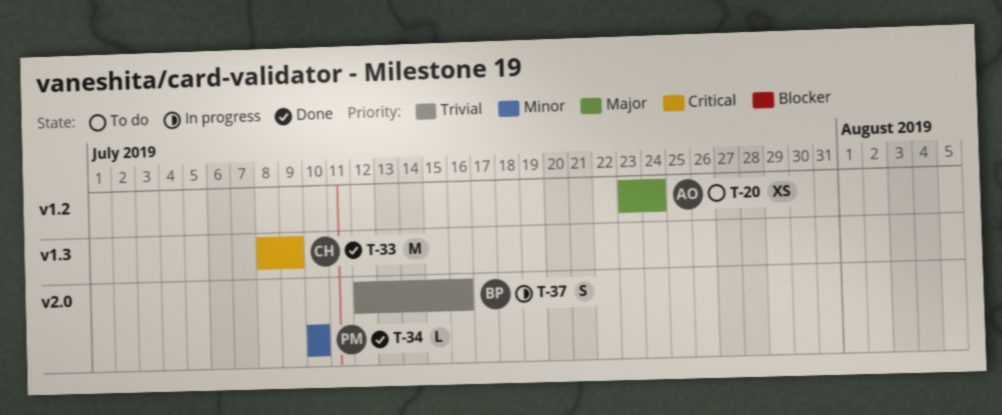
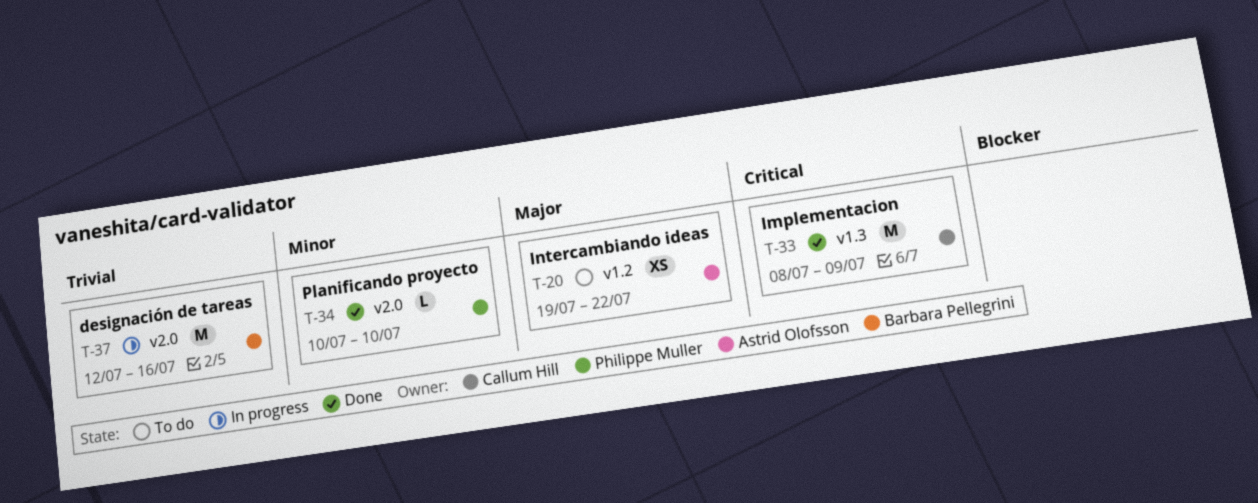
T-20, start: Jul 23 -> Jul 19
T-20, due: Jul 24 -> Jul 22
T-37, estimate: S -> M

